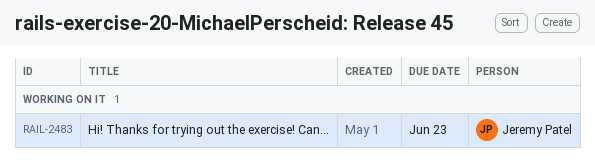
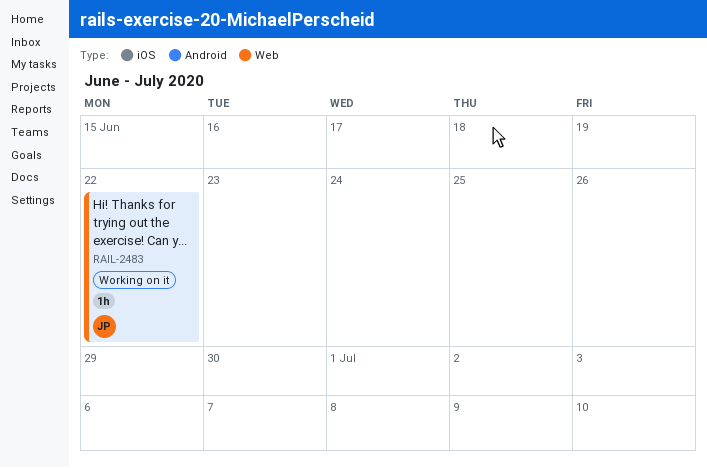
RAIL-2483, due: Jun 23 -> Jun 22

